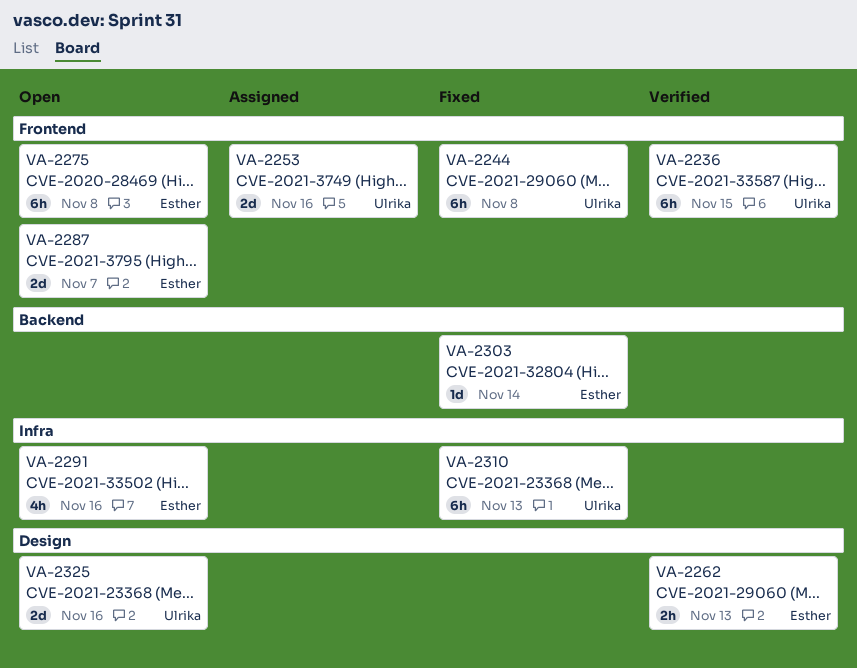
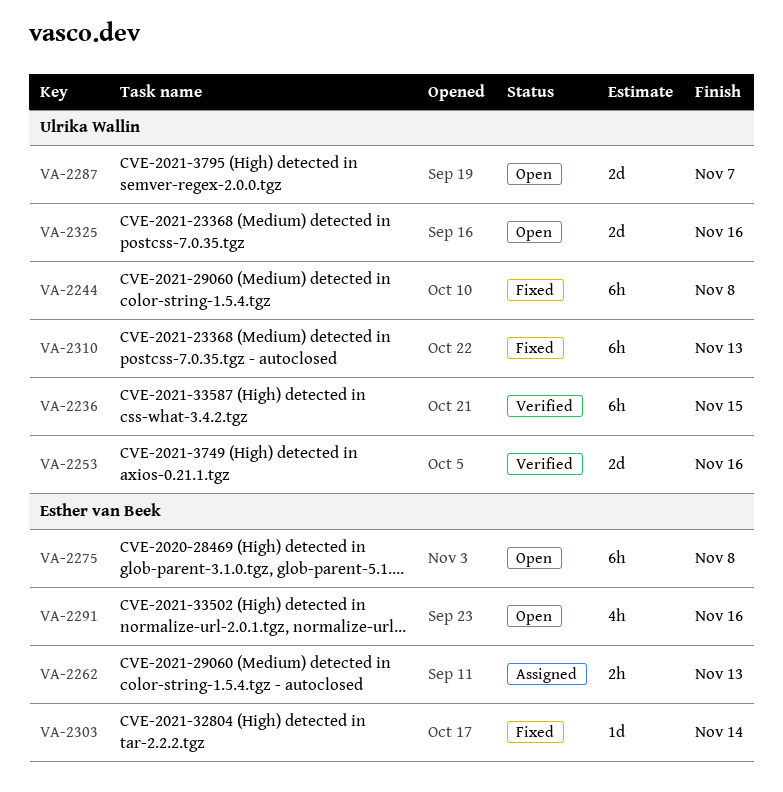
VA-2253, status: Assigned -> Verified
VA-2262, status: Verified -> Assigned
VA-2287, owner: Esther van Beek -> Ulrika Wallin

